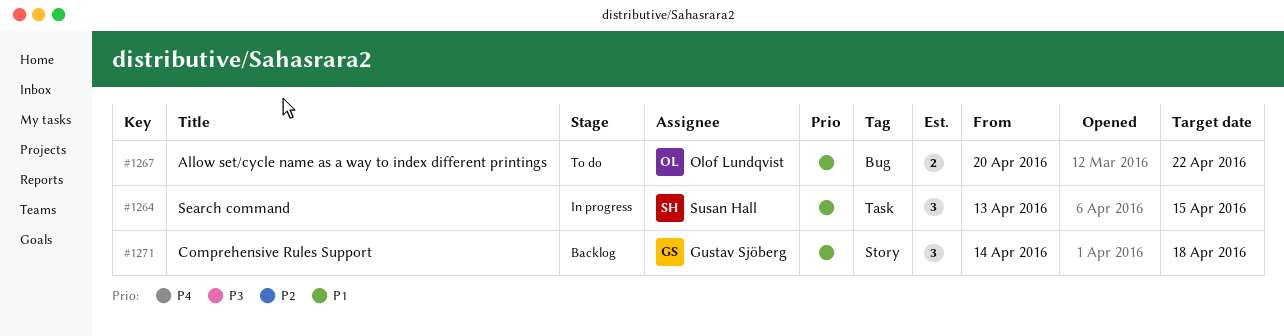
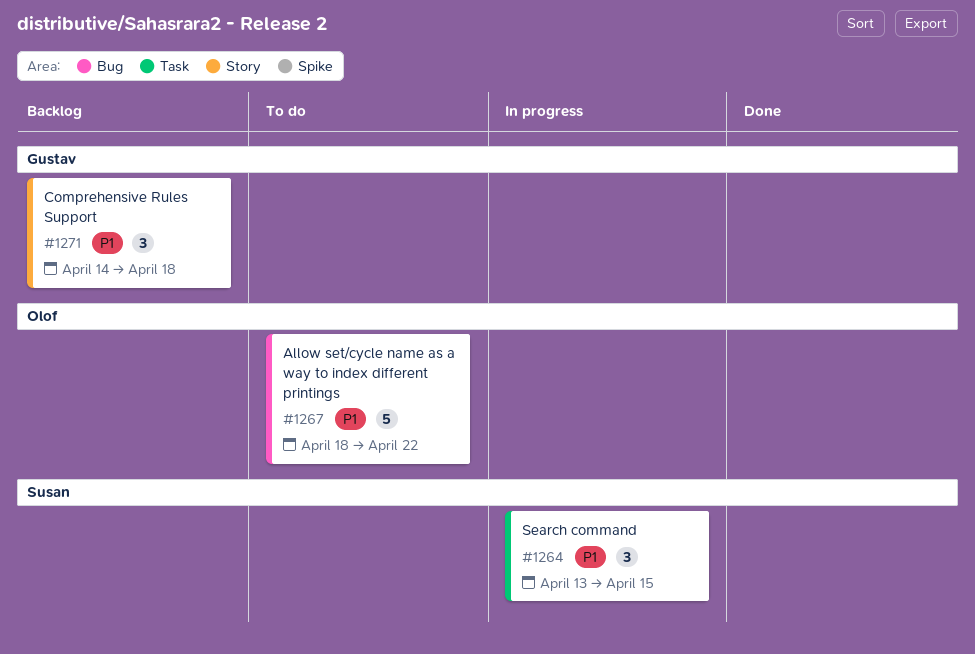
#1267, estimate: 2 -> 5
#1267, start: Apr 20 -> Apr 18

